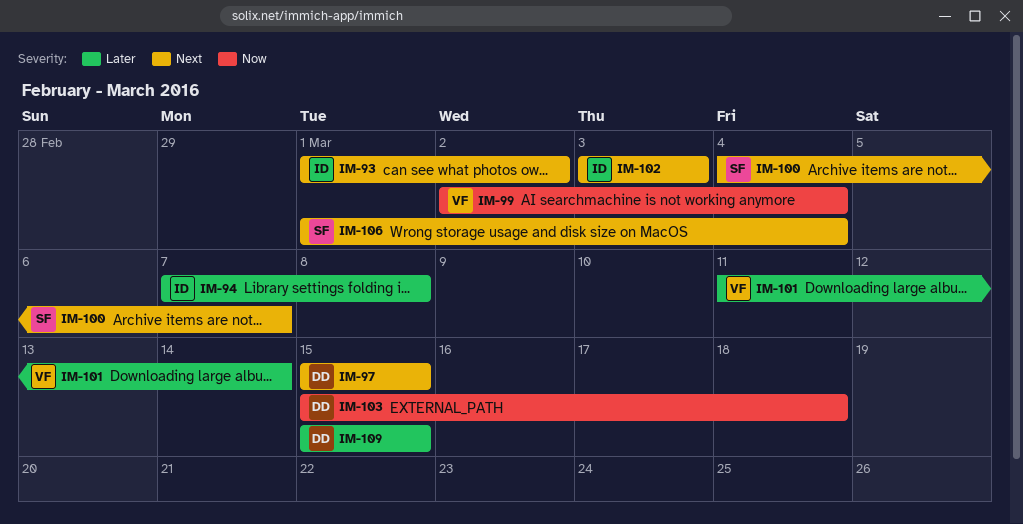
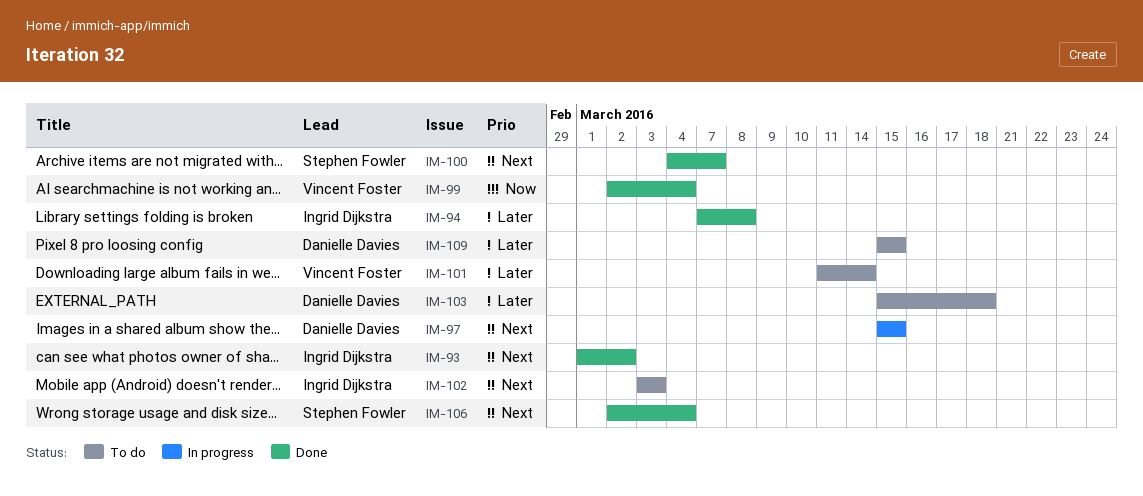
IM-103, priority: Now -> Later
IM-106, start: Mar 1 -> Mar 2

